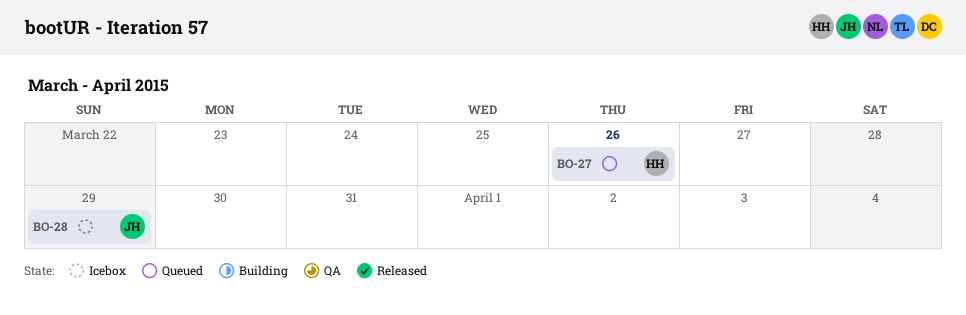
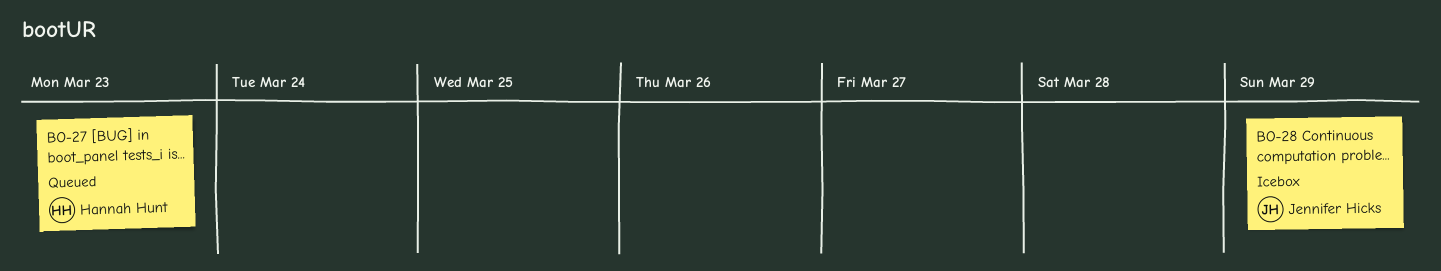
BO-27, due: Mar 26 -> Mar 23

